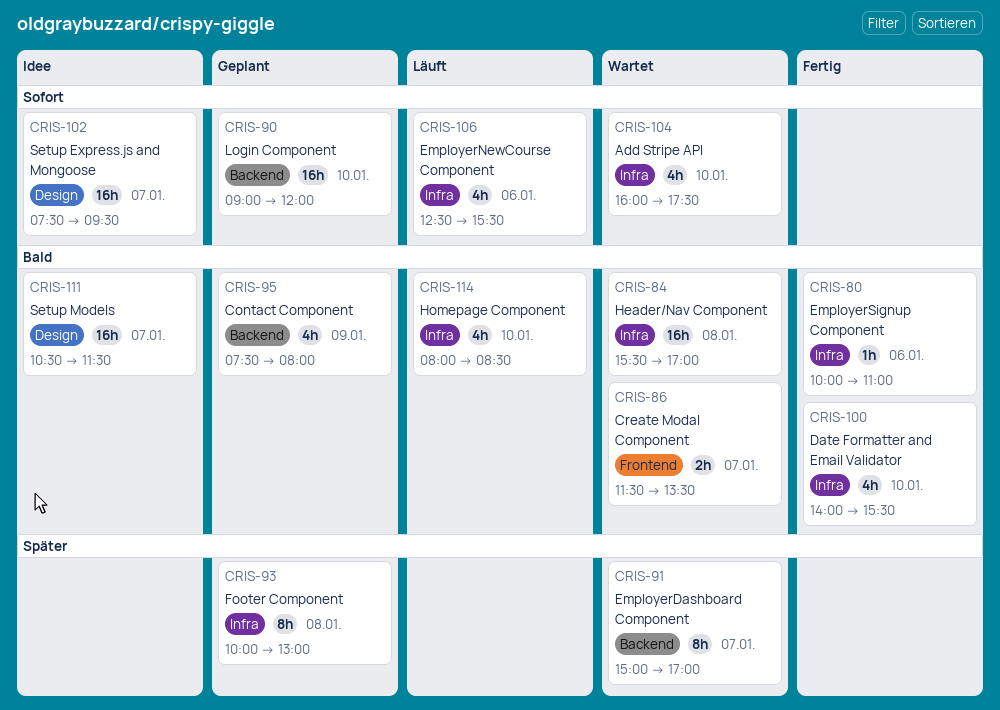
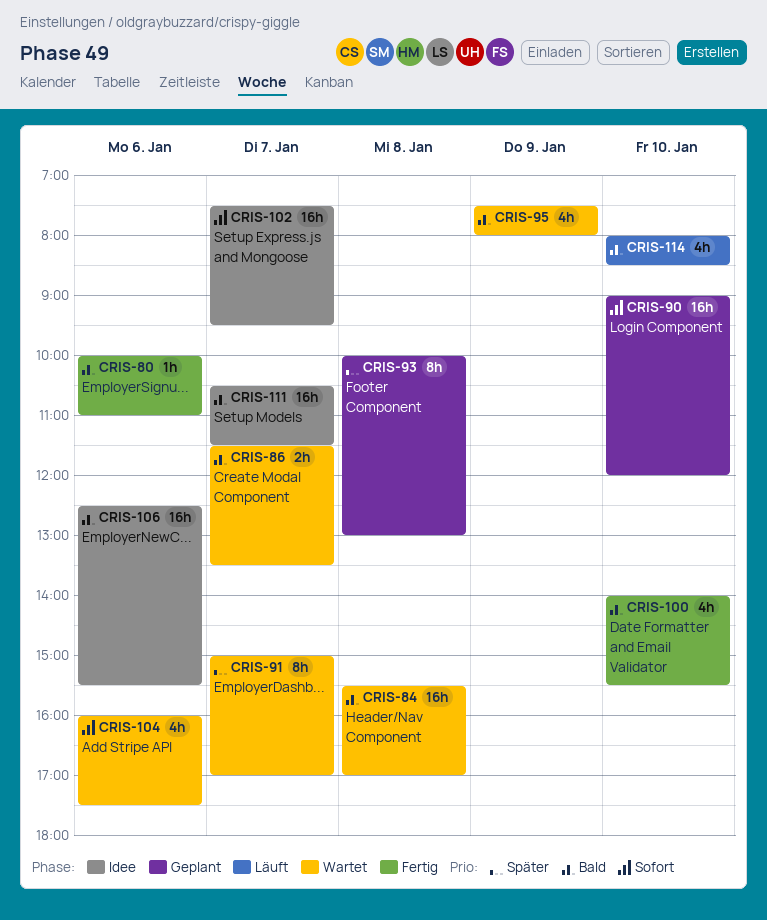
CRIS-95, status: Geplant -> Wartet
CRIS-104, day: Jan 10 -> Jan 6
CRIS-106, status: Läuft -> Idee
CRIS-106, priority: Sofort -> Bald
CRIS-106, estimate: 4h -> 16h

